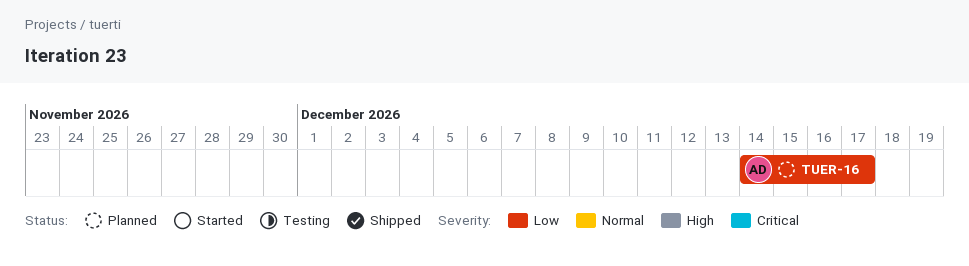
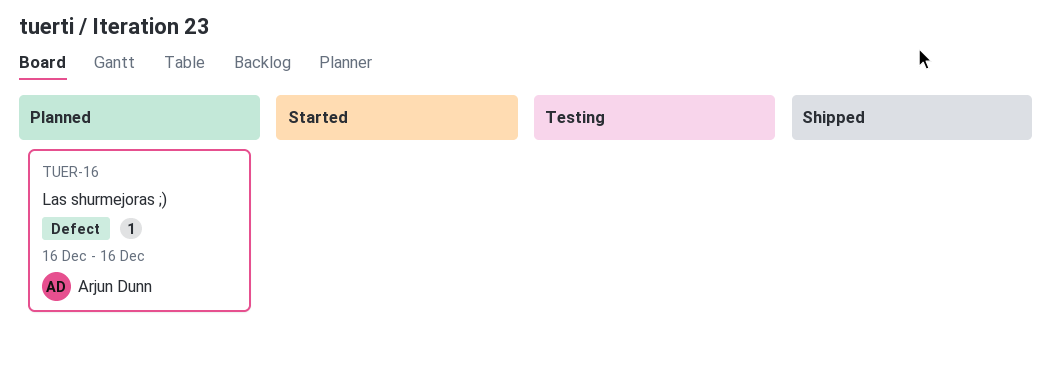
TUER-16, start: Dec 14 -> Dec 16
TUER-16, due: Dec 17 -> Dec 16

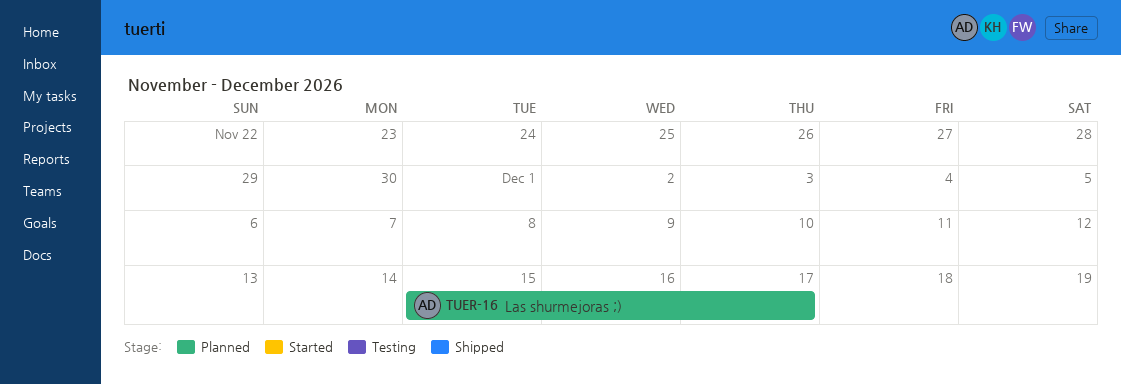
TUER-16, start: Dec 16 -> Dec 15
TUER-16, due: Dec 16 -> Dec 17

